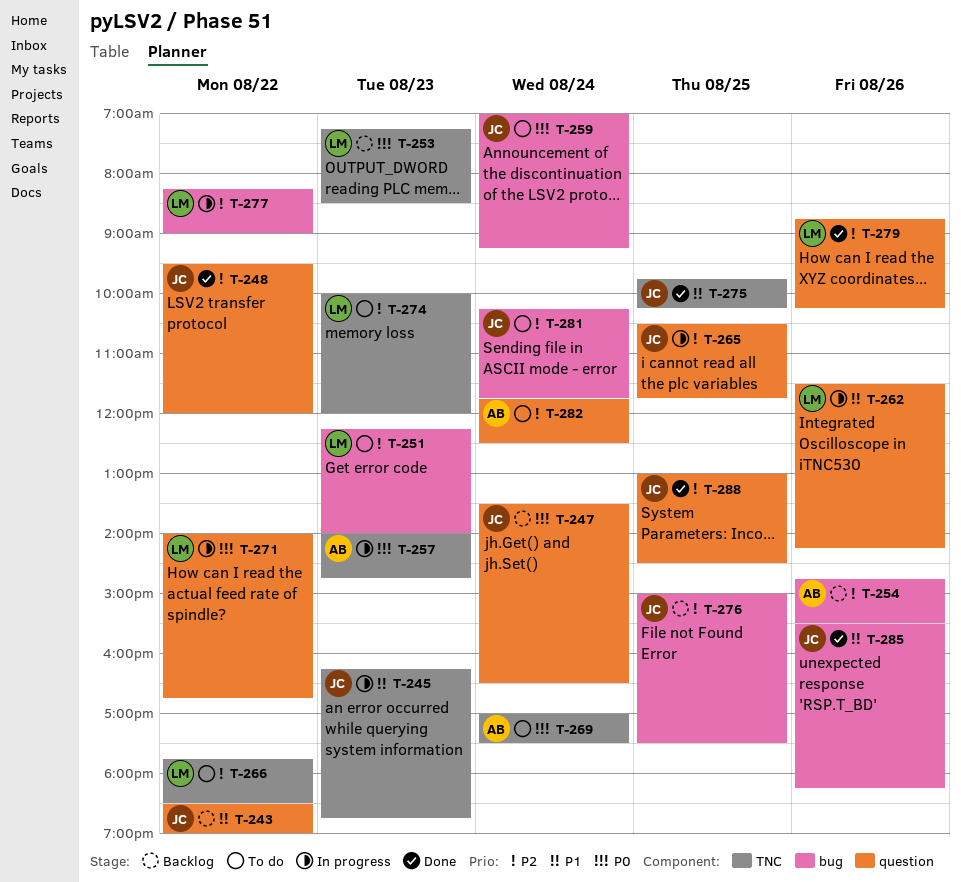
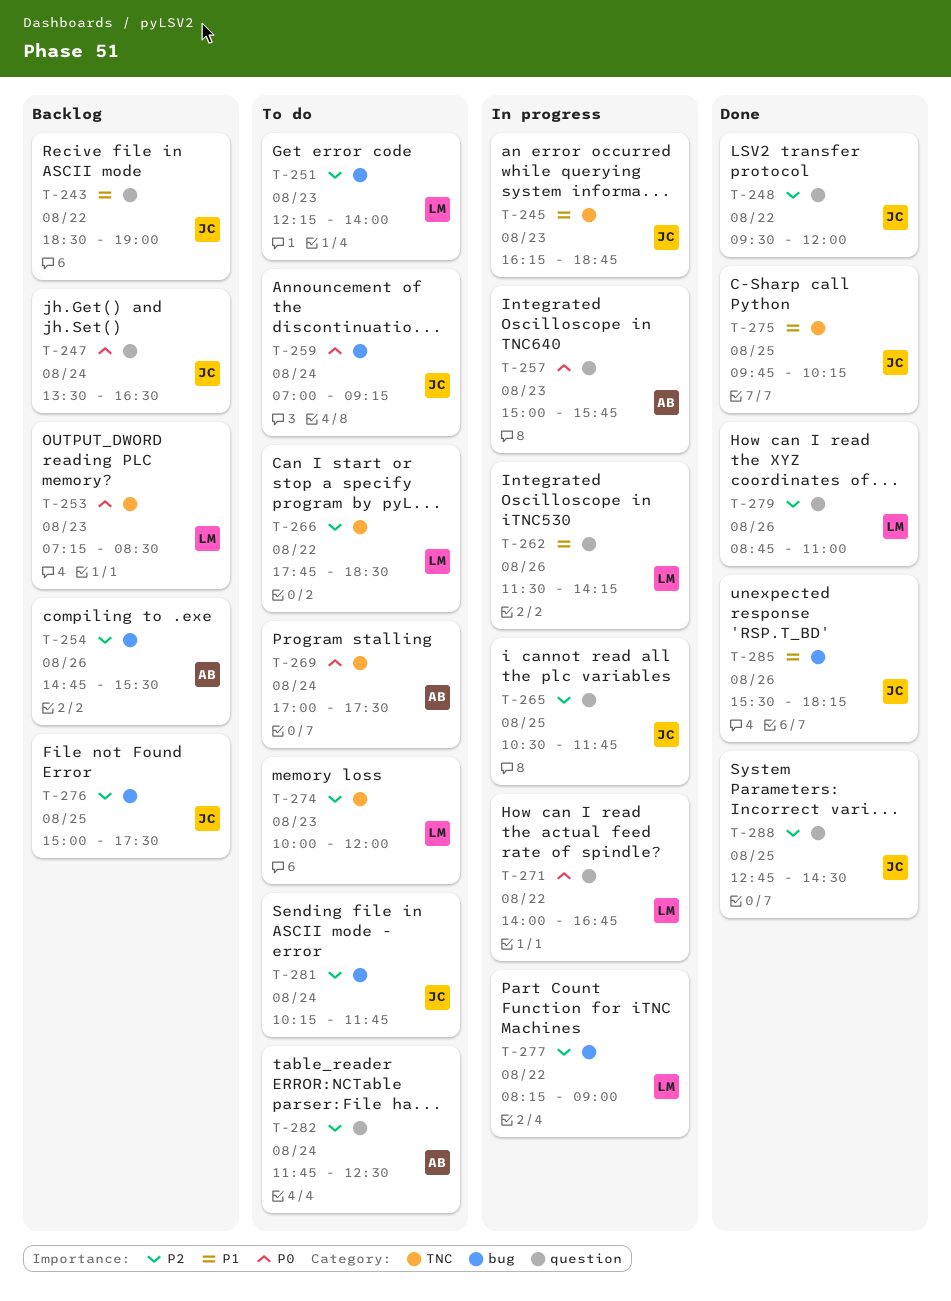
T-257, label: TNC -> question
T-257, begins: 14:00 -> 15:00
T-257, ends: 14:45 -> 15:45
T-279, ends: 10:15 -> 11:00
T-288, begins: 13:00 -> 12:45

